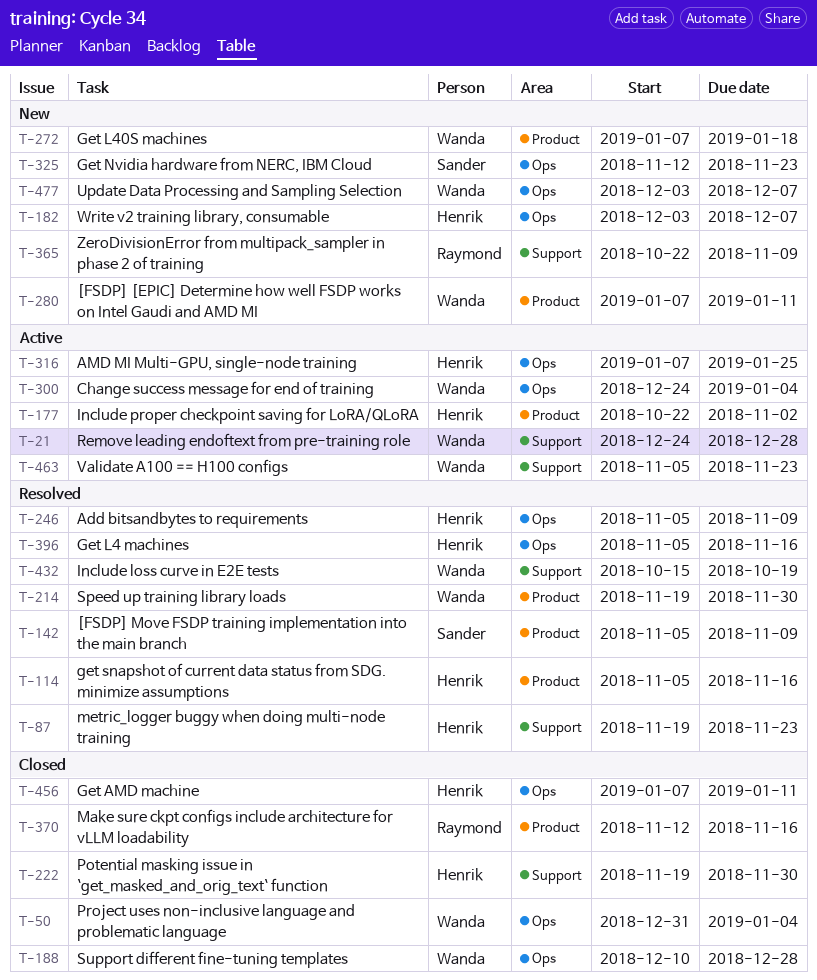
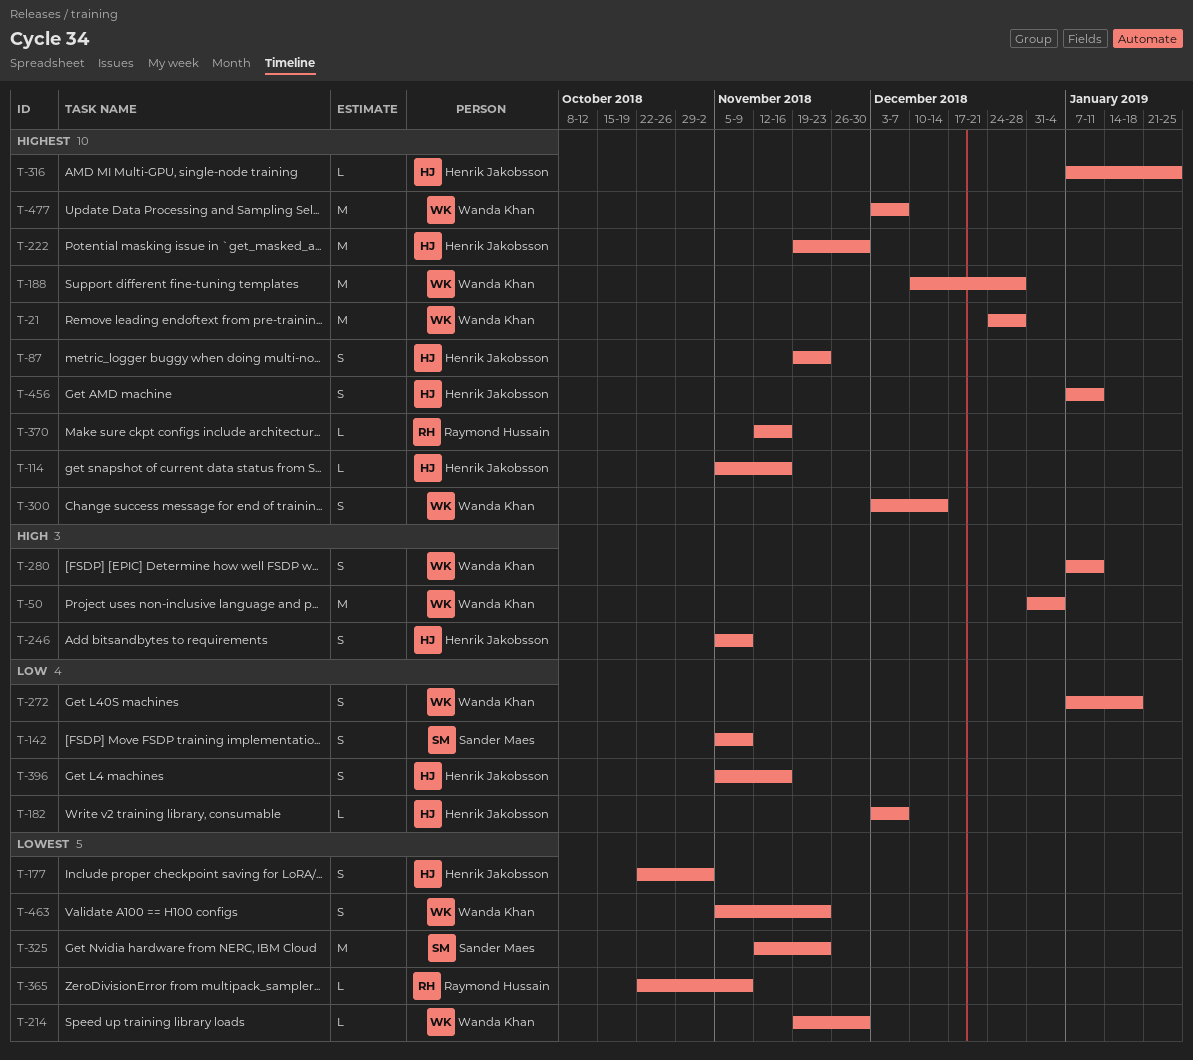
T-300, start: Dec 24 -> Dec 3
T-300, due: Jan 4 -> Dec 14
T-432: present -> none

